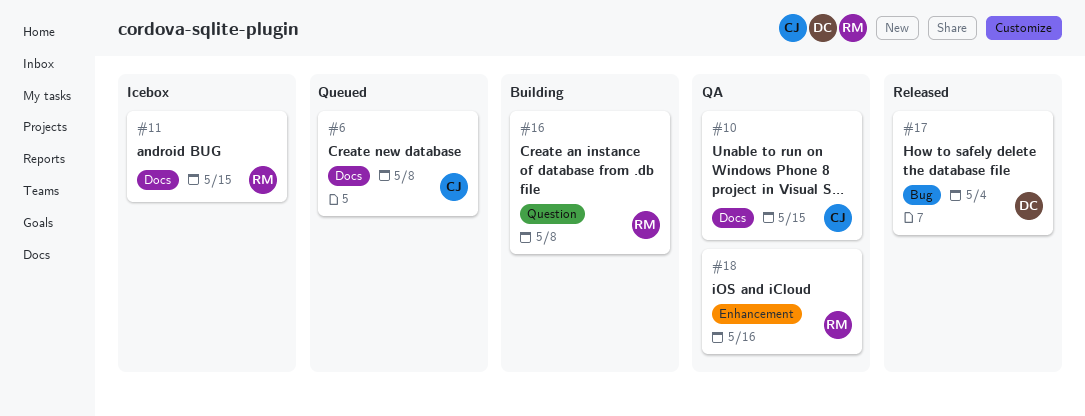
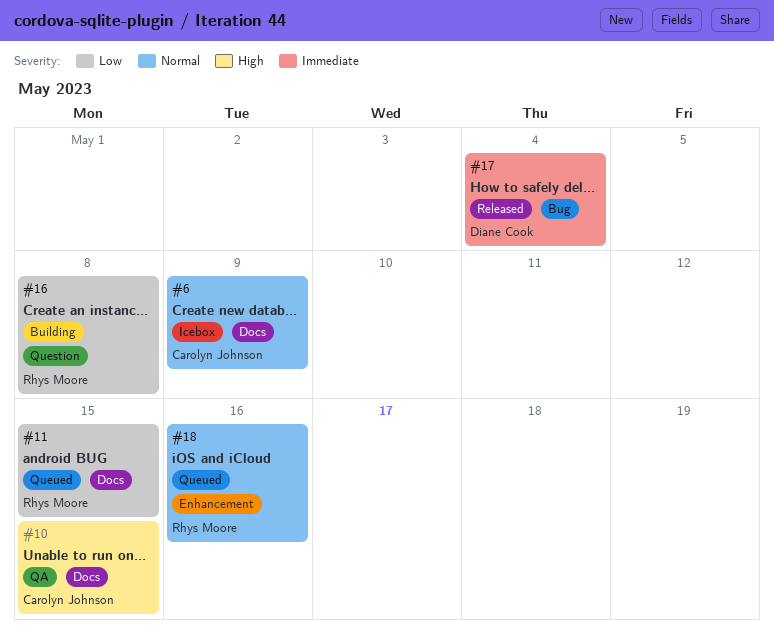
#6, status: Queued -> Icebox
#6, due: May 8 -> May 9
#11, status: Icebox -> Queued
#18, status: QA -> Queued

